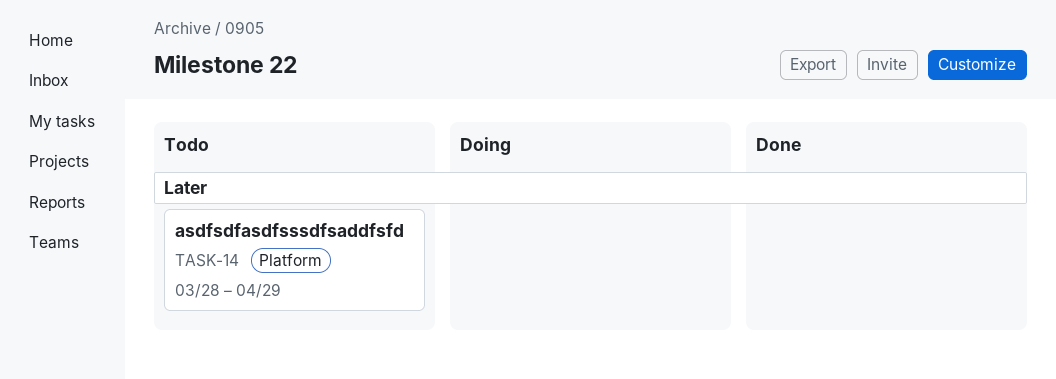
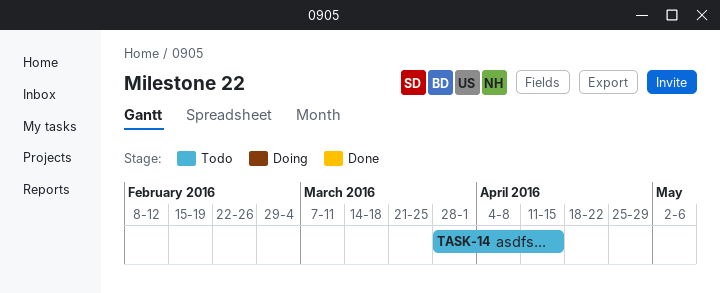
TASK-14, due: Apr 29 -> Apr 15

